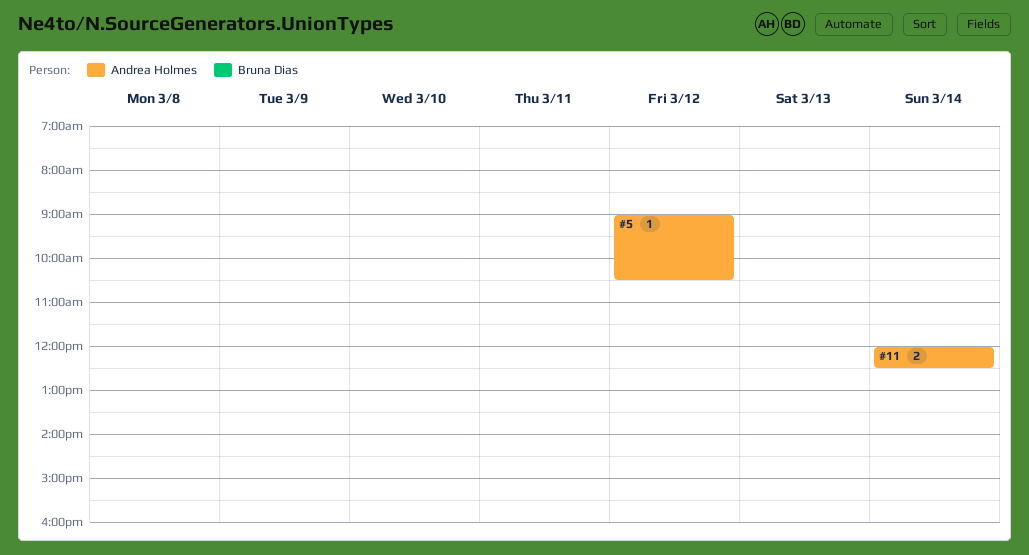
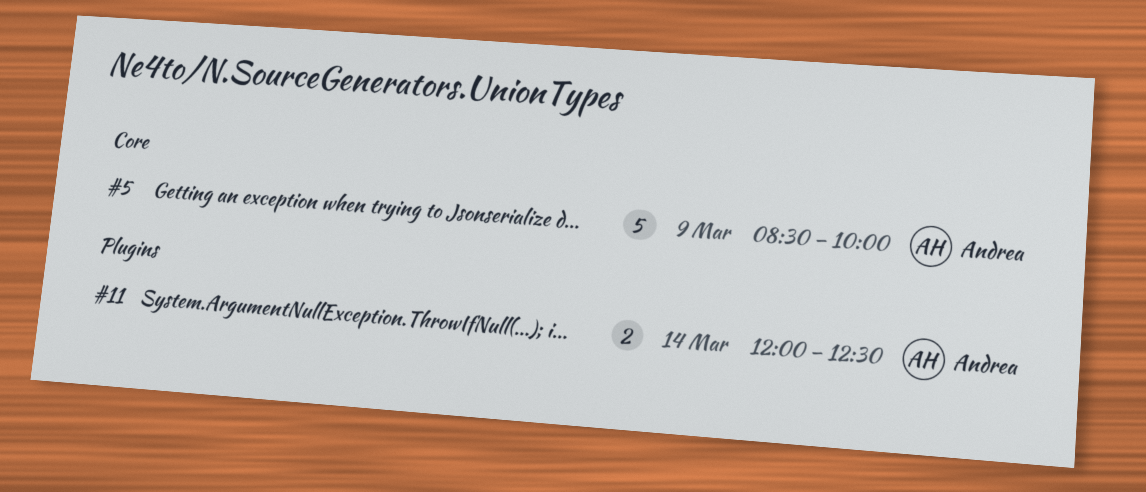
#5, estimate: 1 -> 5
#5, day: Mar 12 -> Mar 9
#5, begins: 09:00 -> 08:30
#5, ends: 10:30 -> 10:00

